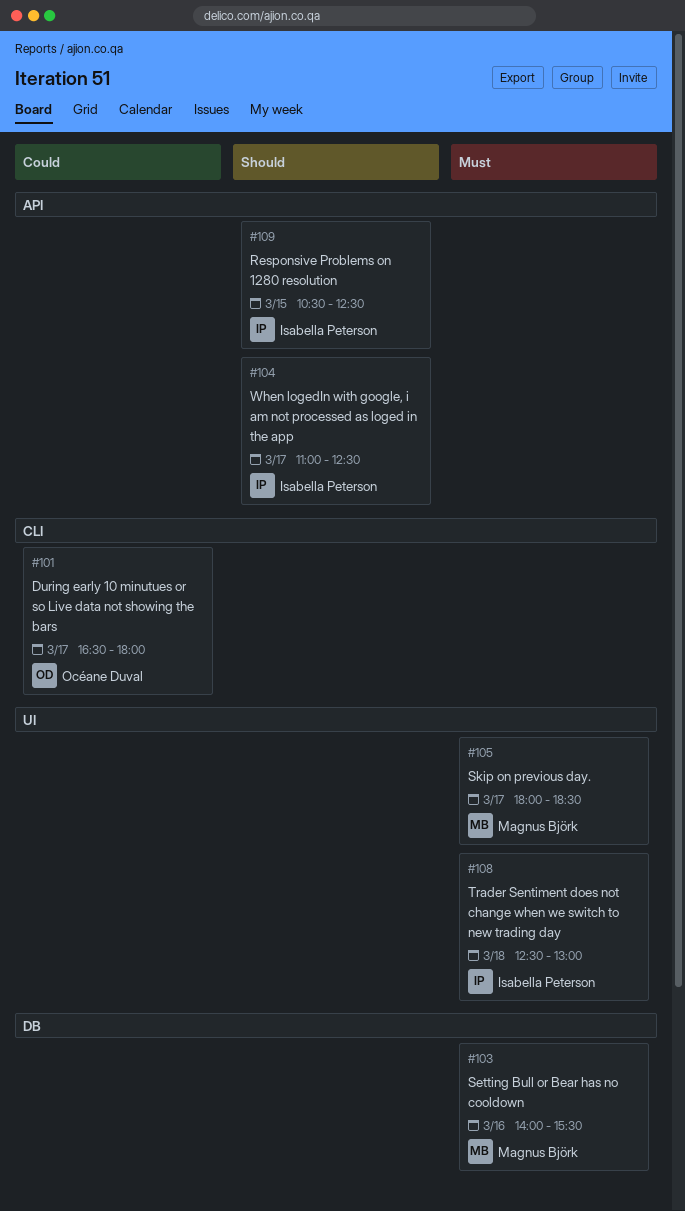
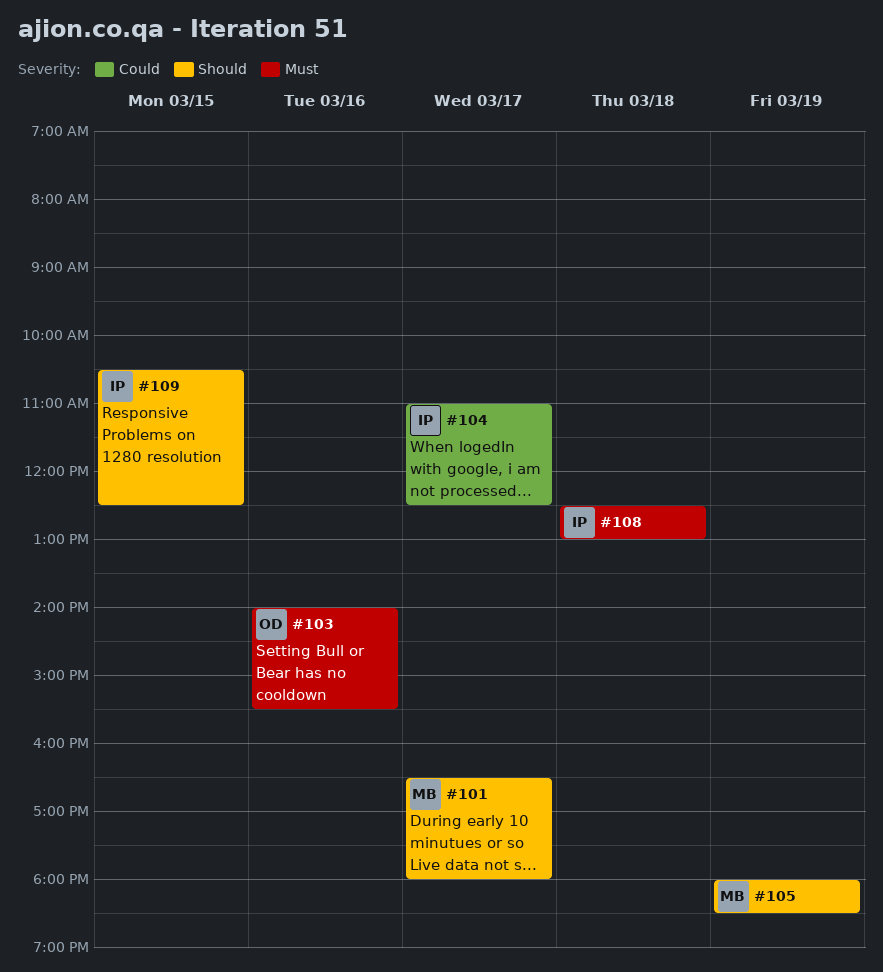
#101, owner: Océane Duval -> Magnus Björk
#101, priority: Could -> Should
#103, owner: Magnus Björk -> Océane Duval
#104, priority: Should -> Could
#105, priority: Must -> Should
#105, day: Mar 17 -> Mar 19

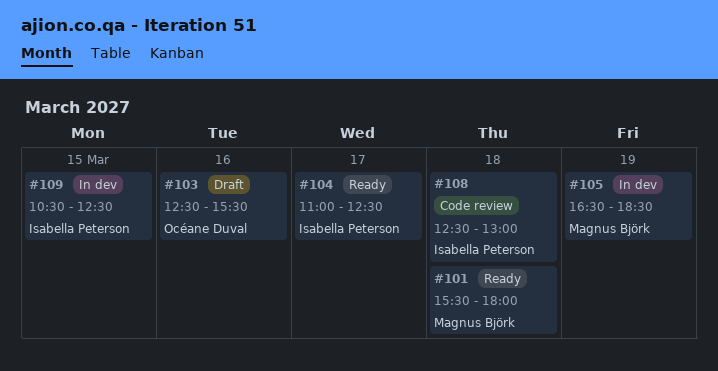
#101, day: Mar 17 -> Mar 18
#101, begins: 16:30 -> 15:30
#103, begins: 14:00 -> 12:30
#105, begins: 18:00 -> 16:30

